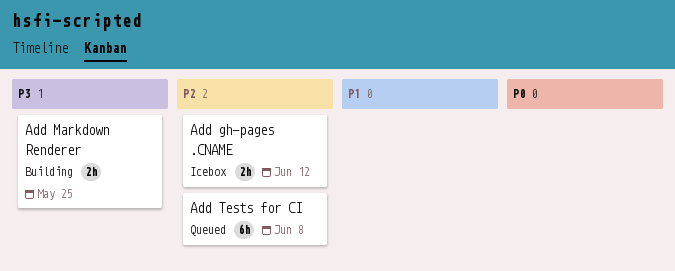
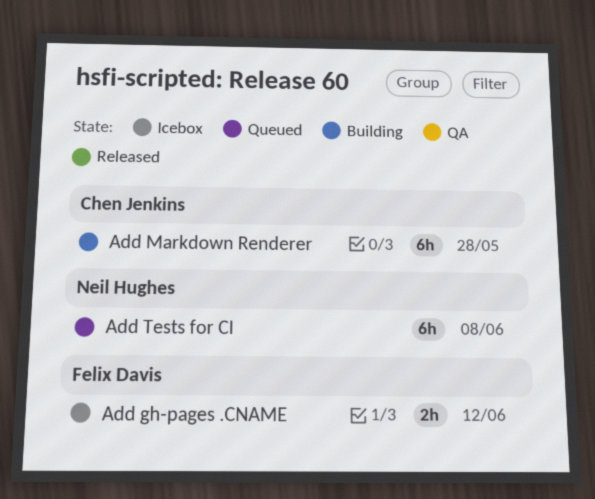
Add Markdown Renderer, estimate: 2h -> 6h
Add Markdown Renderer, due: May 25 -> May 28

